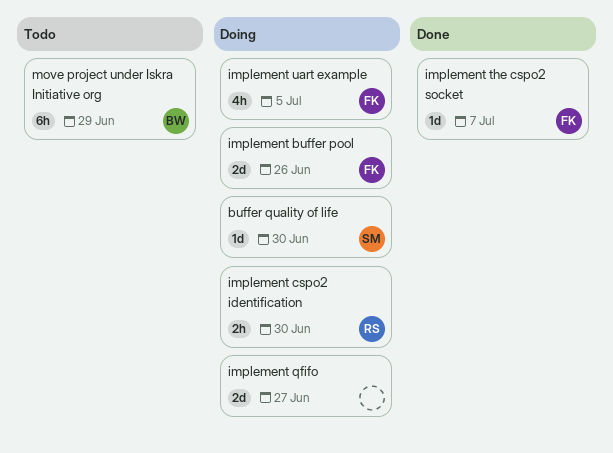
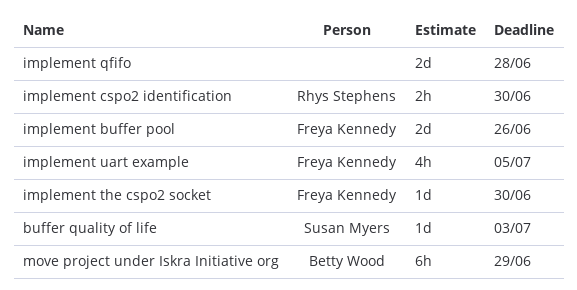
buffer quality of life, due: Jun 30 -> Jul 3
implement qfifo, due: Jun 27 -> Jun 28
implement the cspo2 socket, due: Jul 7 -> Jun 30

